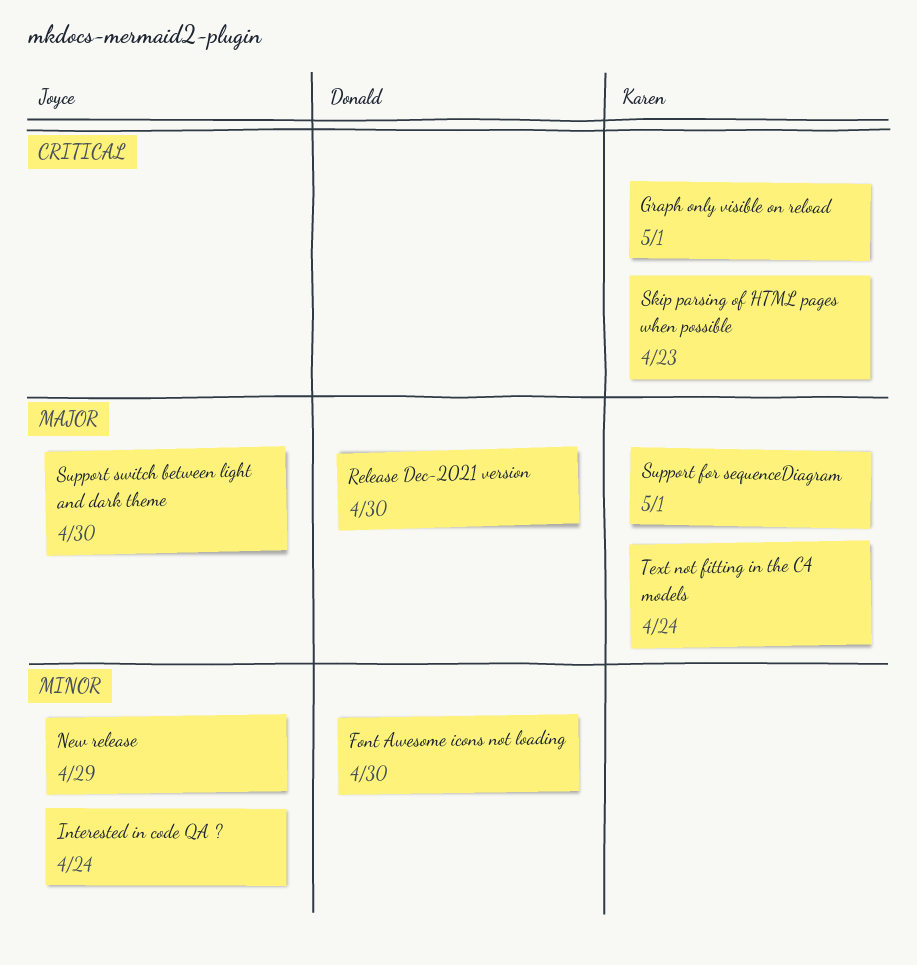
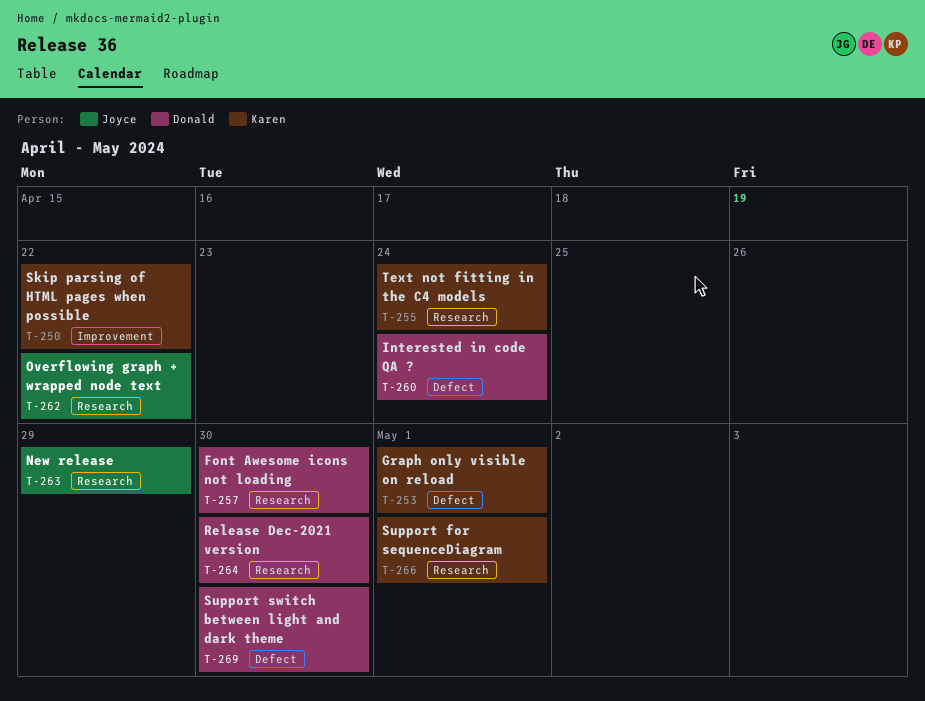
Interested in code QA ?, owner: Joyce -> Donald
Overflowing graph + wrapped node text: none -> present
Skip parsing of HTML pages when possible, due: Apr 23 -> Apr 22
Support switch between light and dark theme, owner: Joyce -> Donald

